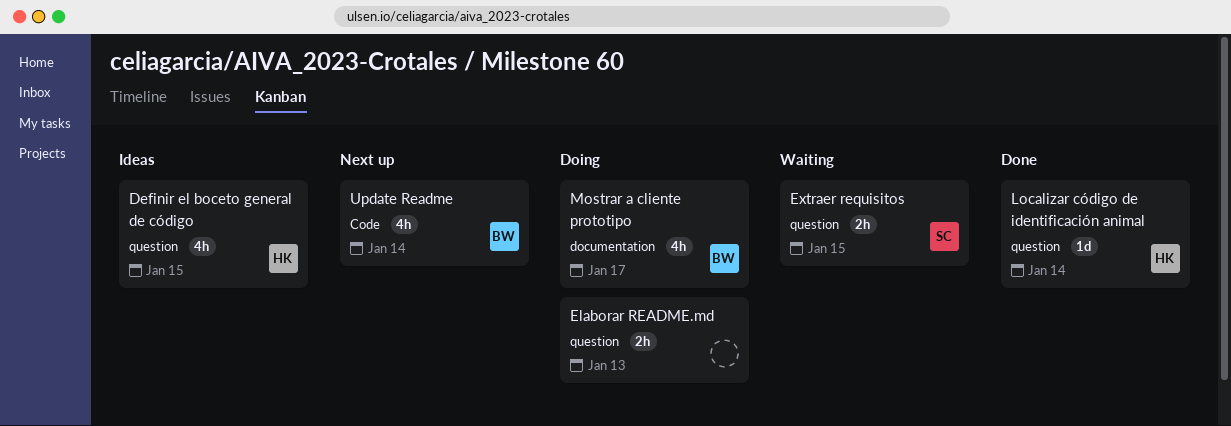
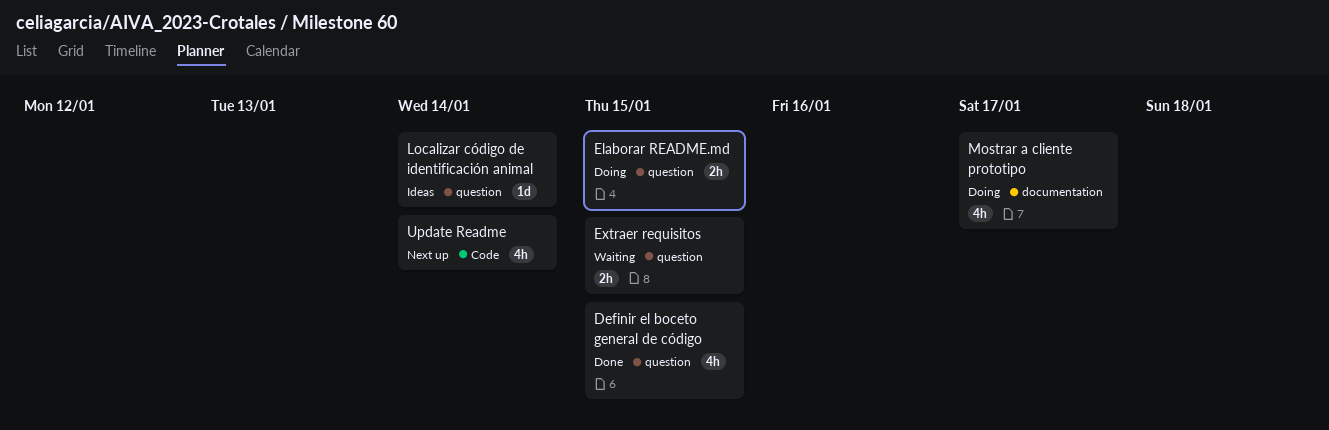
Definir el boceto general de código, status: Ideas -> Done
Elaborar README.md, due: Jan 13 -> Jan 15
Localizar código de identificación animal, status: Done -> Ideas

